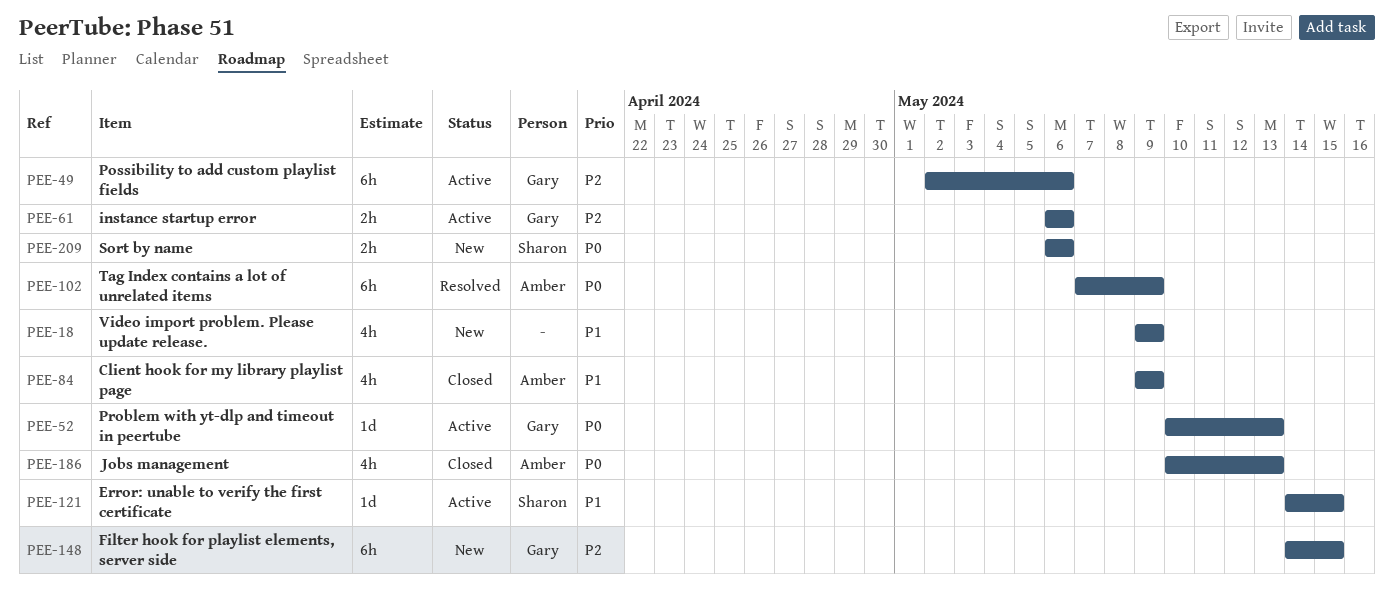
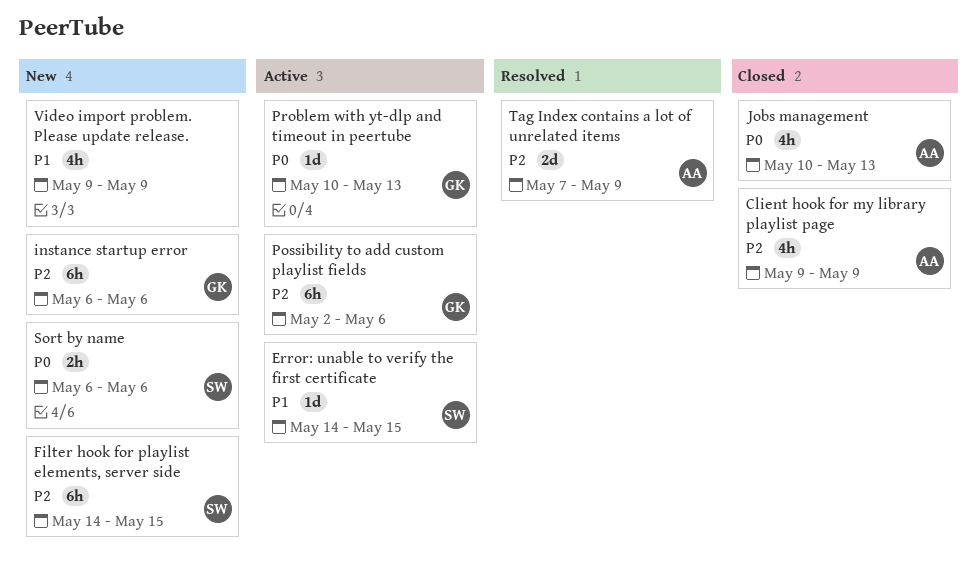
Client hook for my library playlist page, priority: P1 -> P2
Filter hook for playlist elements, server side, owner: Gary -> Sharon
instance startup error, status: Active -> New
instance startup error, estimate: 2h -> 6h
Tag Index contains a lot of unrelated items, priority: P0 -> P2
Tag Index contains a lot of unrelated items, estimate: 6h -> 2d

